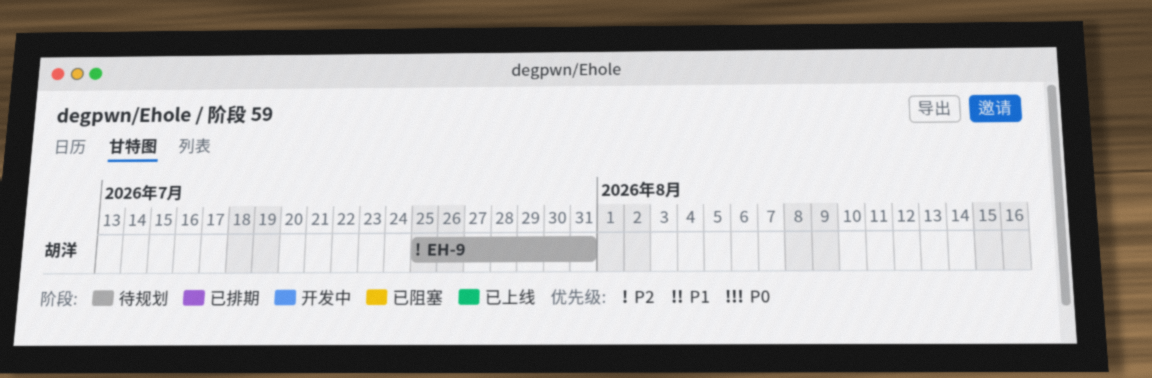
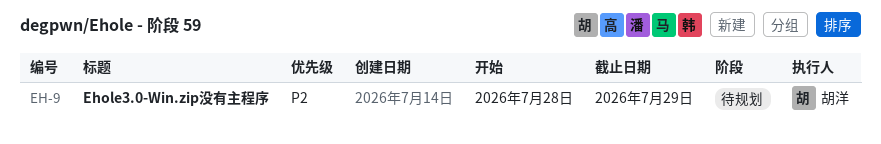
EH-9, start: Jul 25 -> Jul 28
EH-9, due: Jul 31 -> Jul 29

